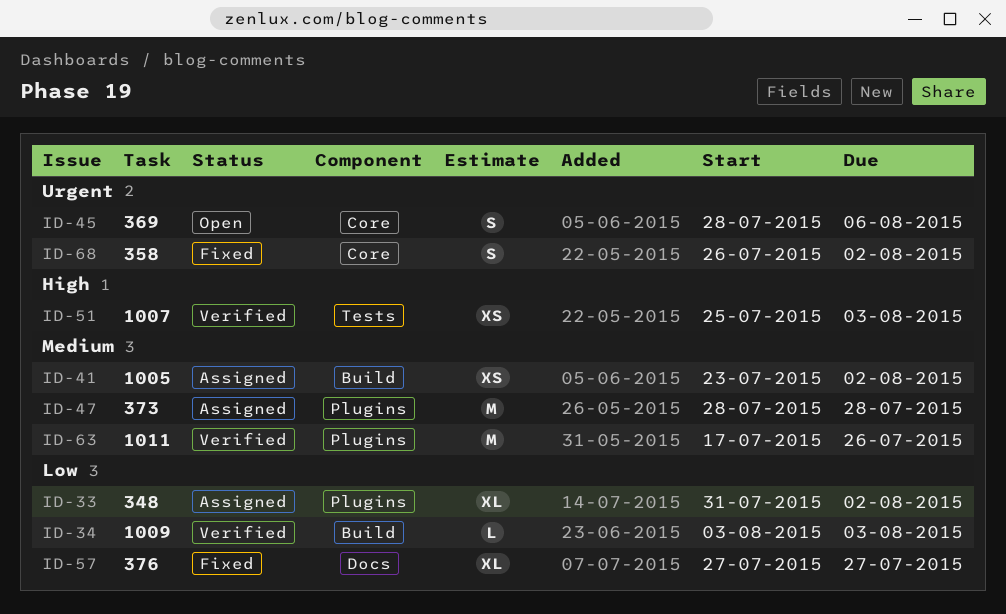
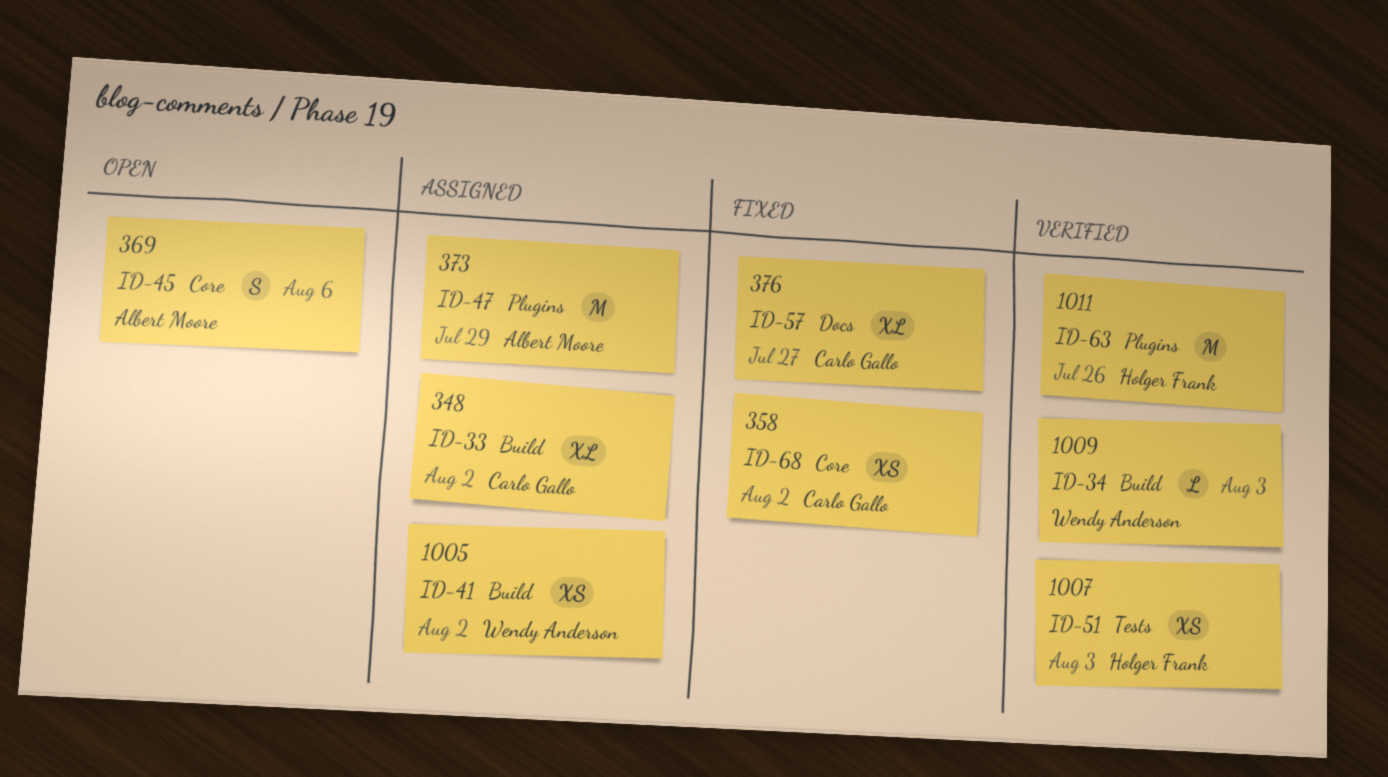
ID-33, label: Plugins -> Build
ID-47, due: Jul 28 -> Jul 29
ID-68, estimate: S -> XS

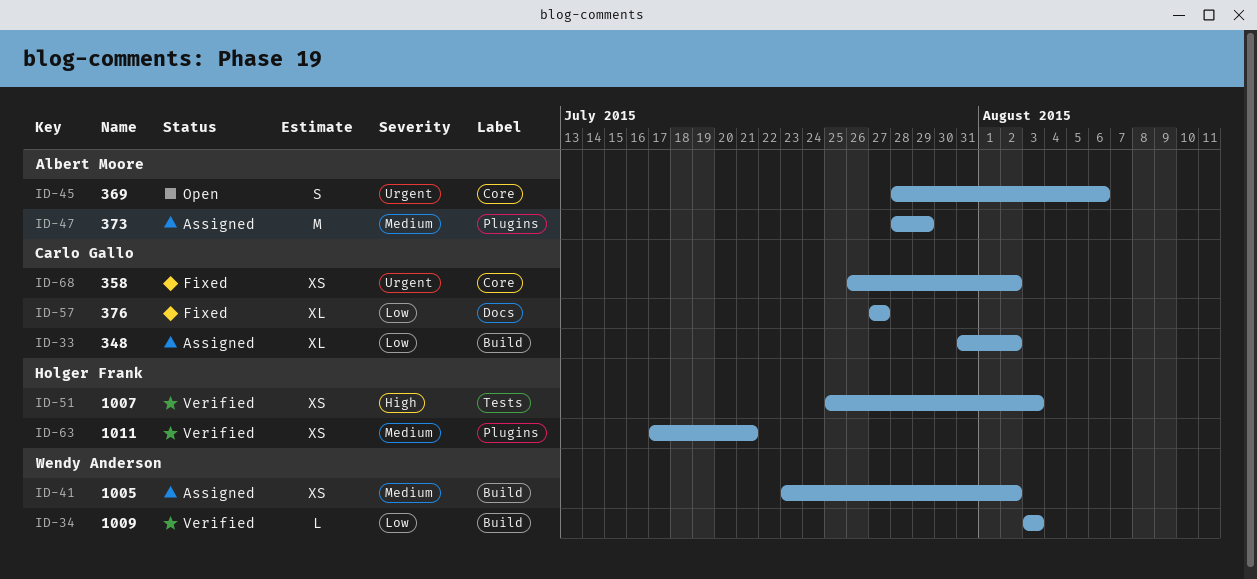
ID-63, estimate: M -> XS
ID-63, due: Jul 26 -> Jul 21

